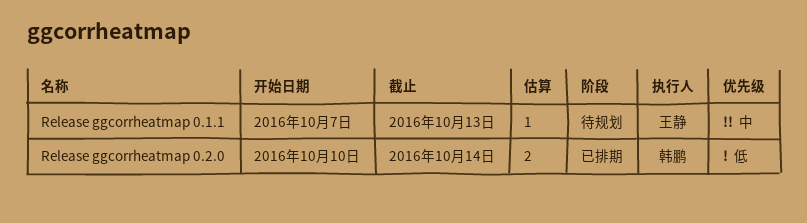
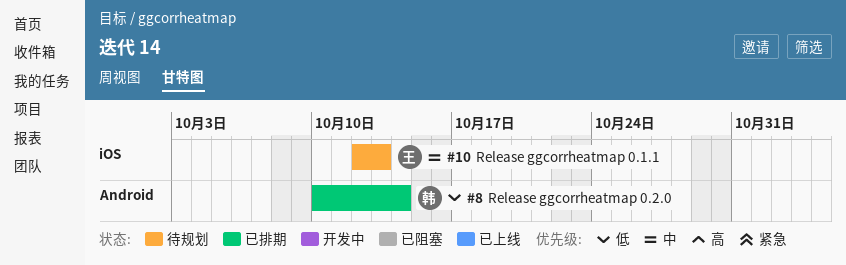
Release ggcorrheatmap 0.1.1, start: Oct 7 -> Oct 12

